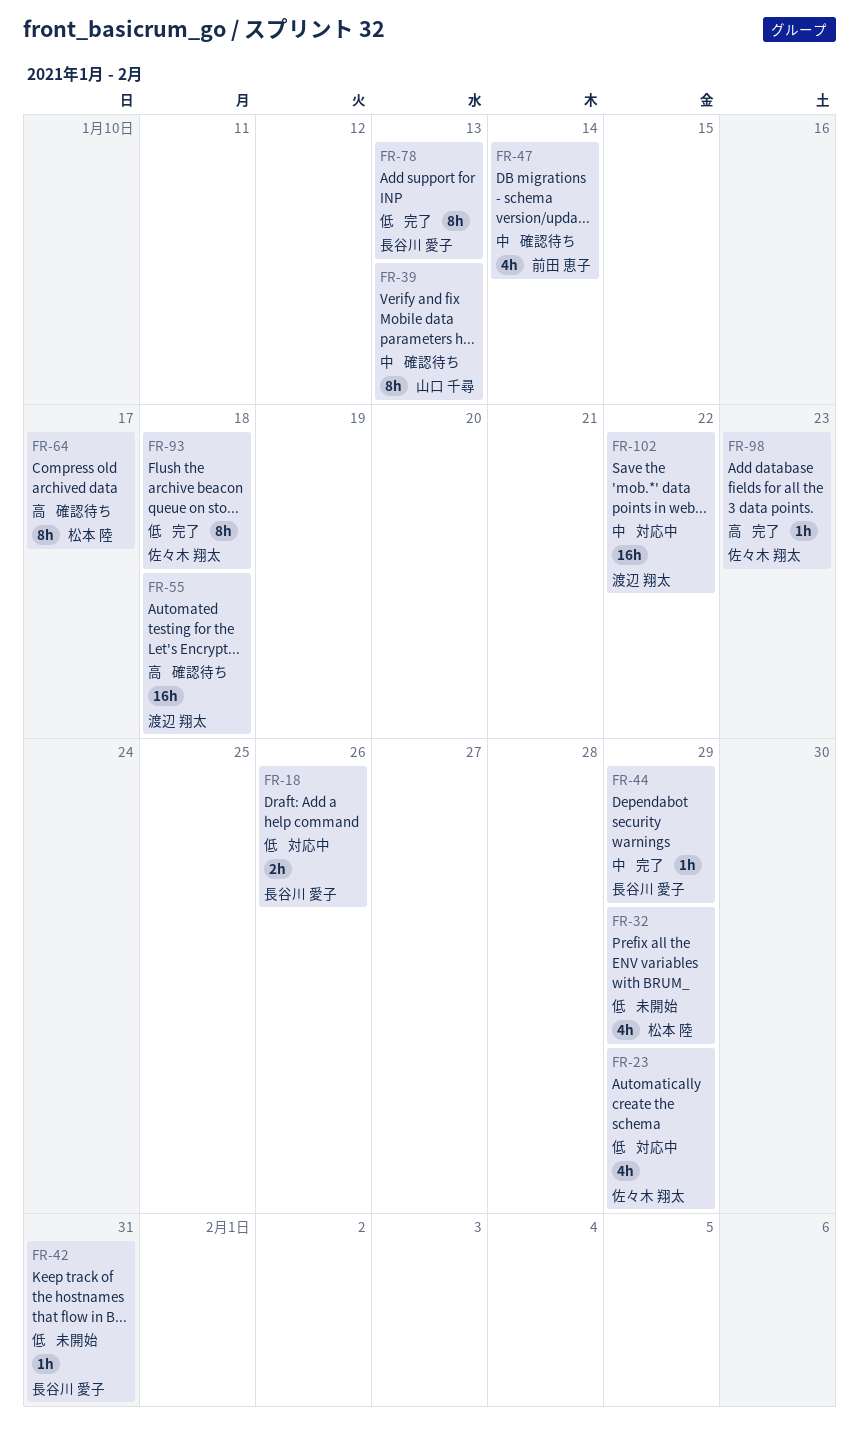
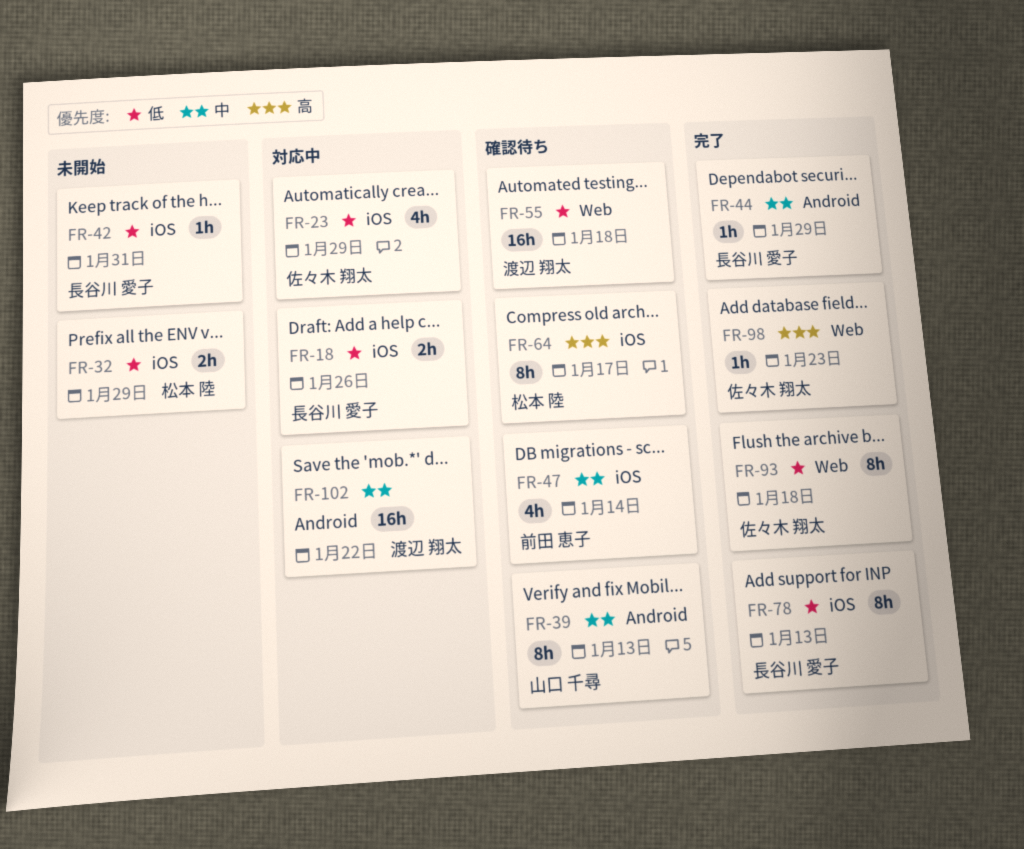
FR-32, estimate: 4h -> 2h
FR-55, priority: 高 -> 低

